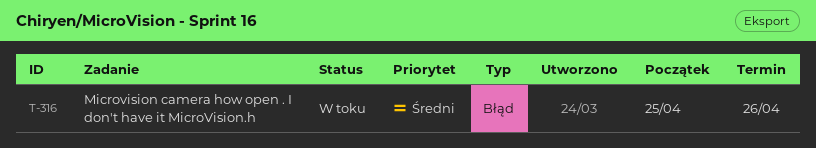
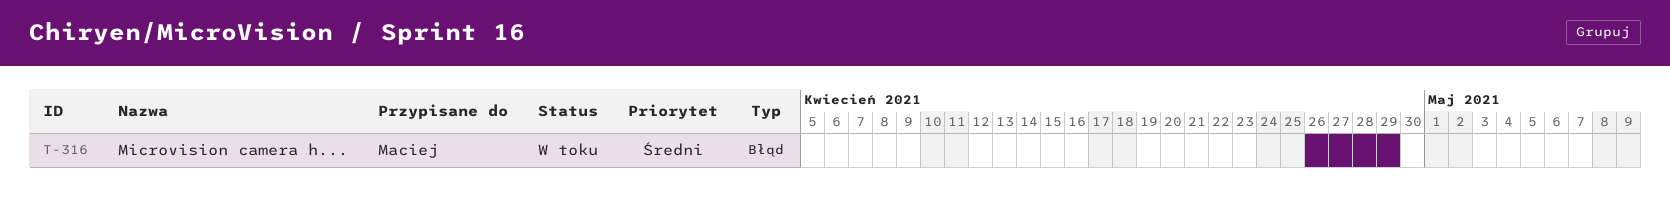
T-316, start: Apr 25 -> Apr 26
T-316, due: Apr 26 -> Apr 29

